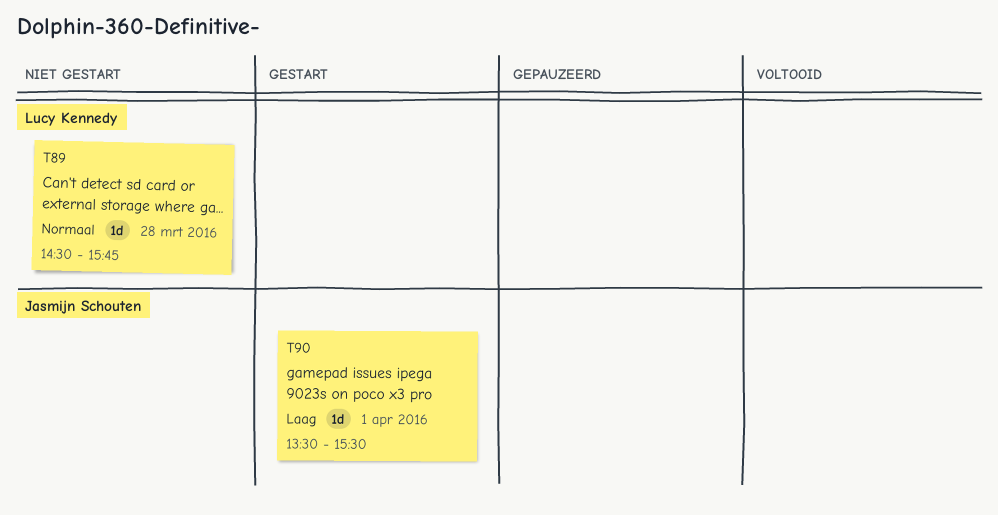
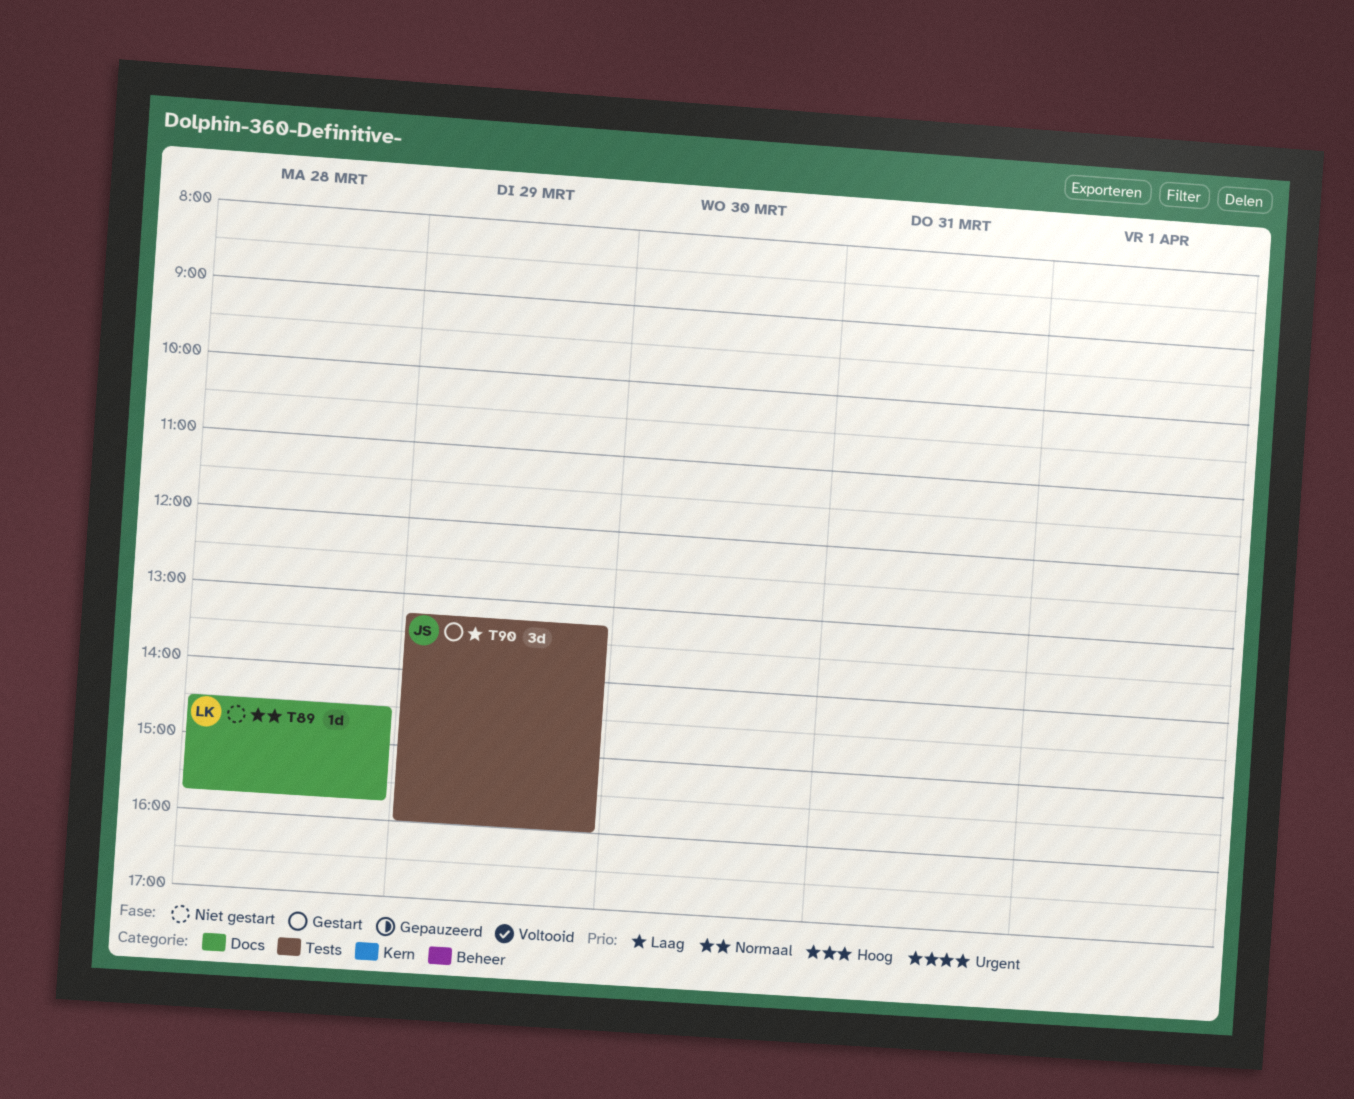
T90, estimate: 1d -> 3d
T90, day: Apr 1 -> Mar 29
T90, begins: 13:30 -> 13:15
T90, ends: 15:30 -> 16:00

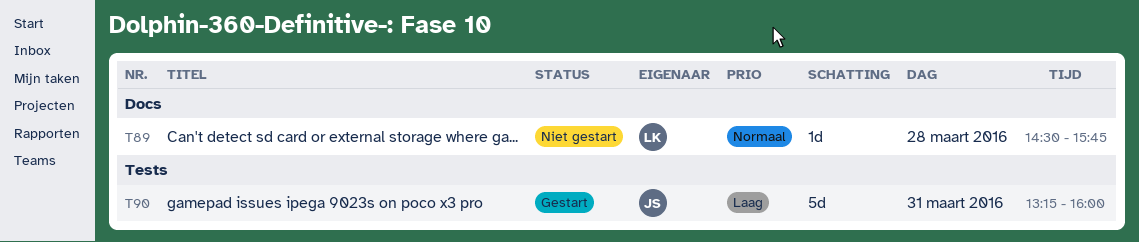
T90, estimate: 3d -> 5d
T90, day: Mar 29 -> Mar 31

